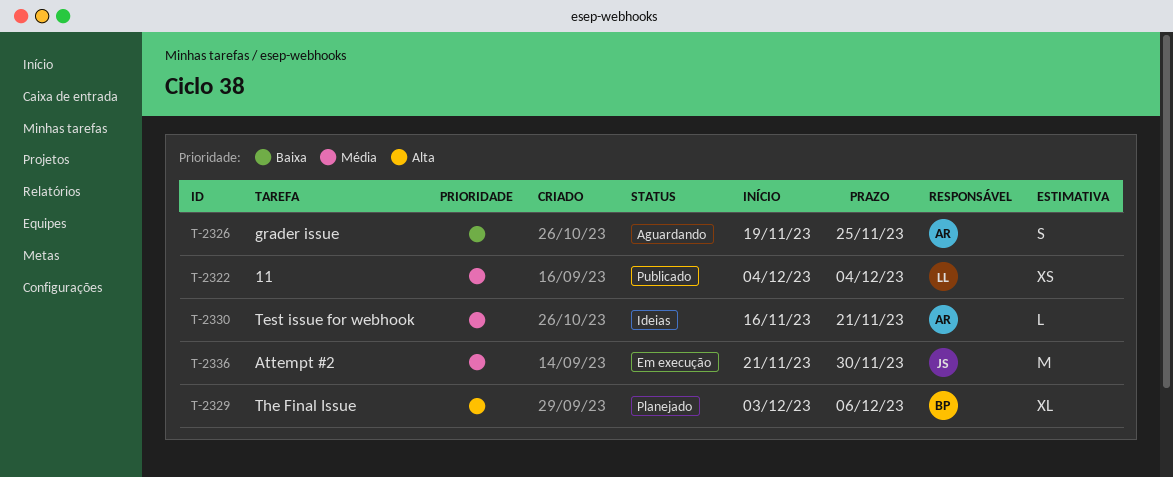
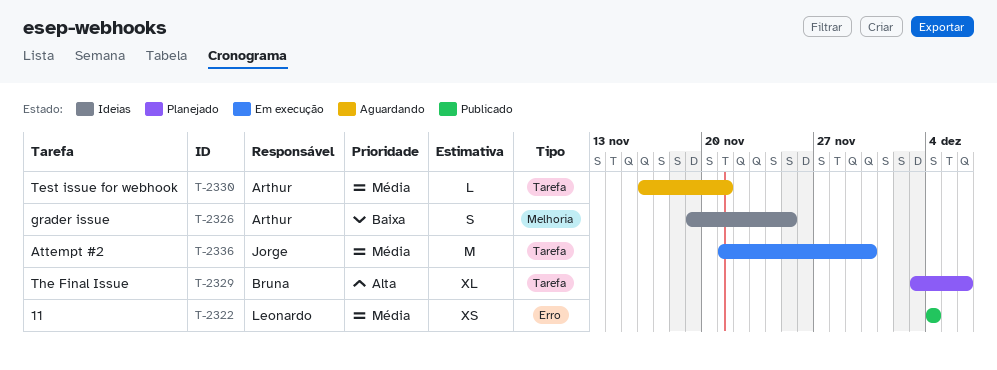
T-2326, status: Aguardando -> Ideias
T-2330, status: Ideias -> Aguardando

